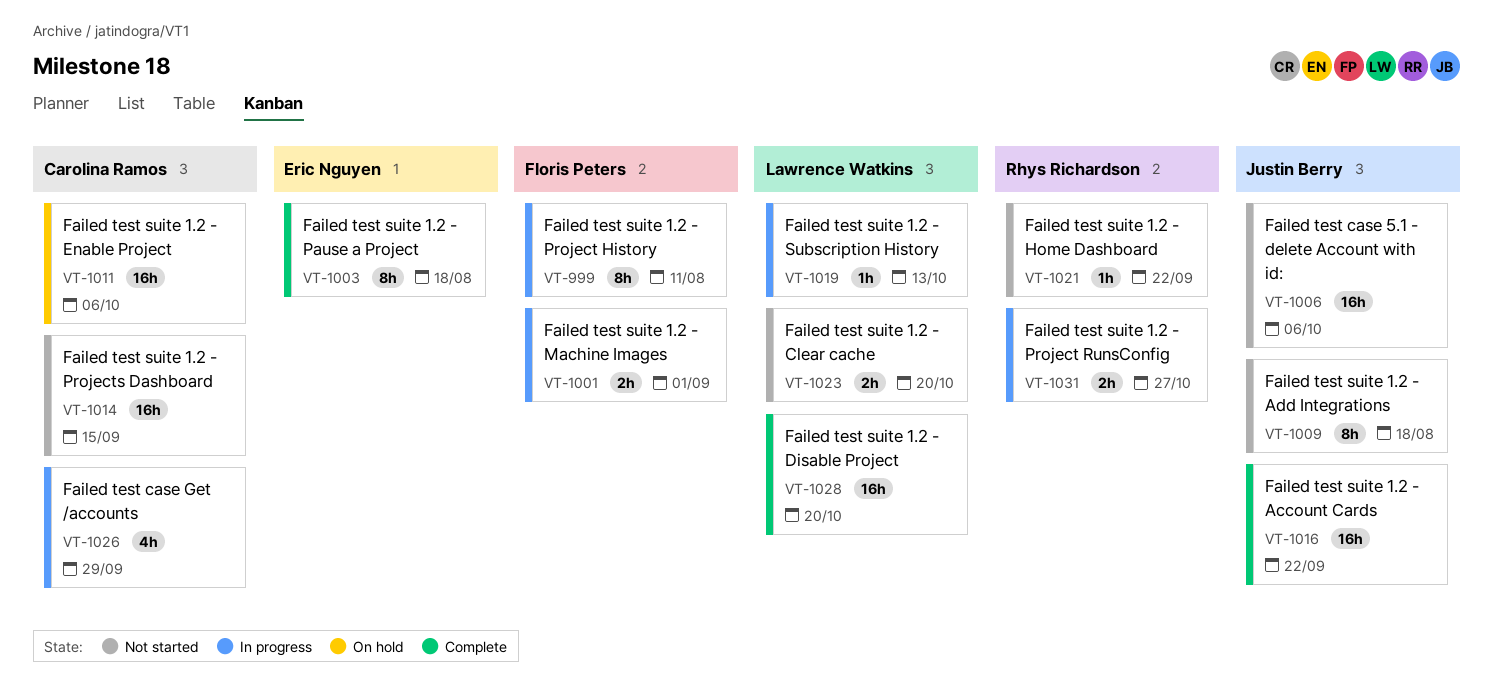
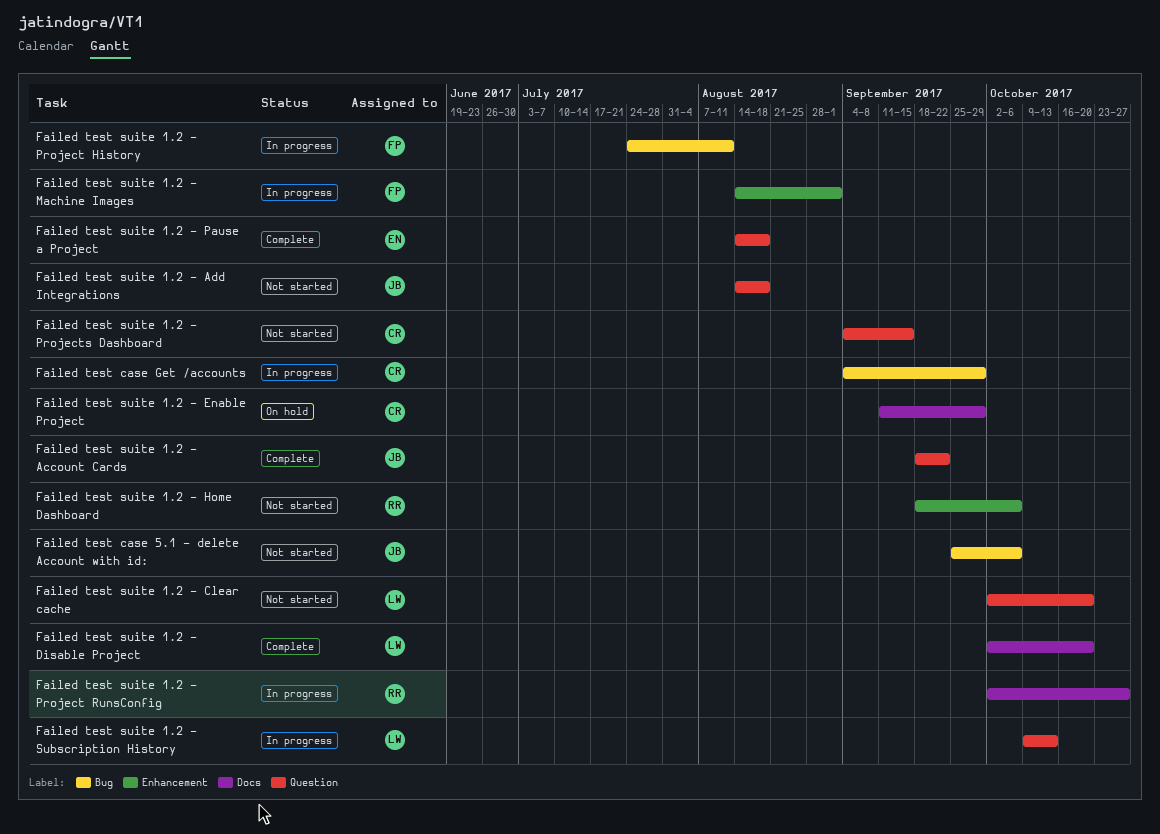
Failed test suite 1.2 - Enable Project, due: Oct 6 -> Sep 29
Failed test suite 1.2 - Home Dashboard, due: Sep 22 -> Oct 6

